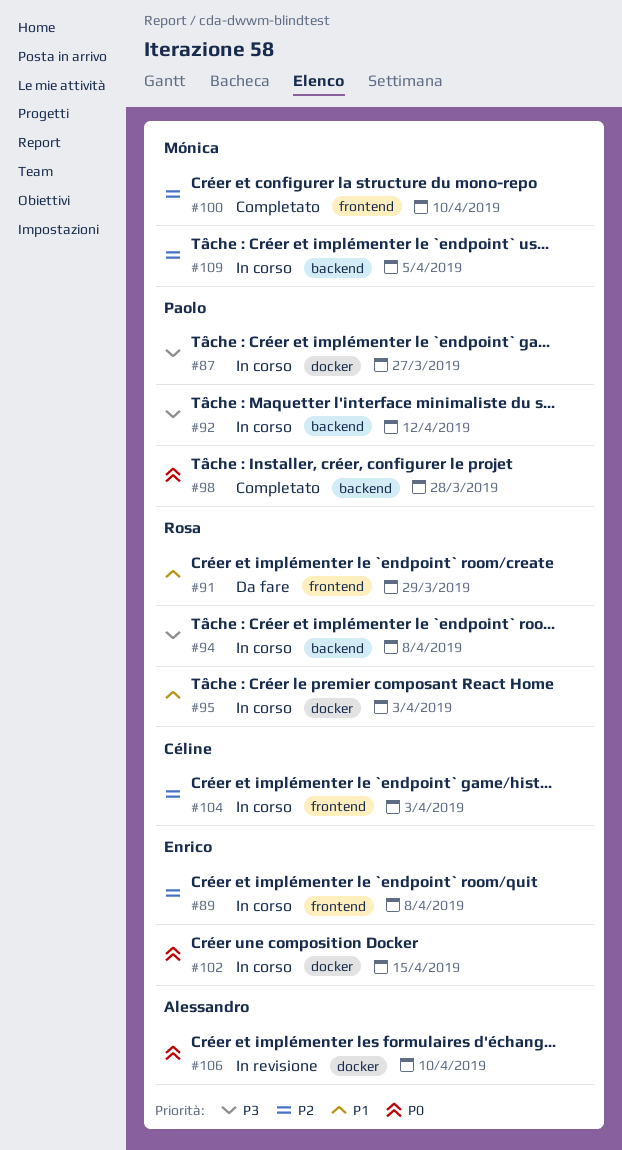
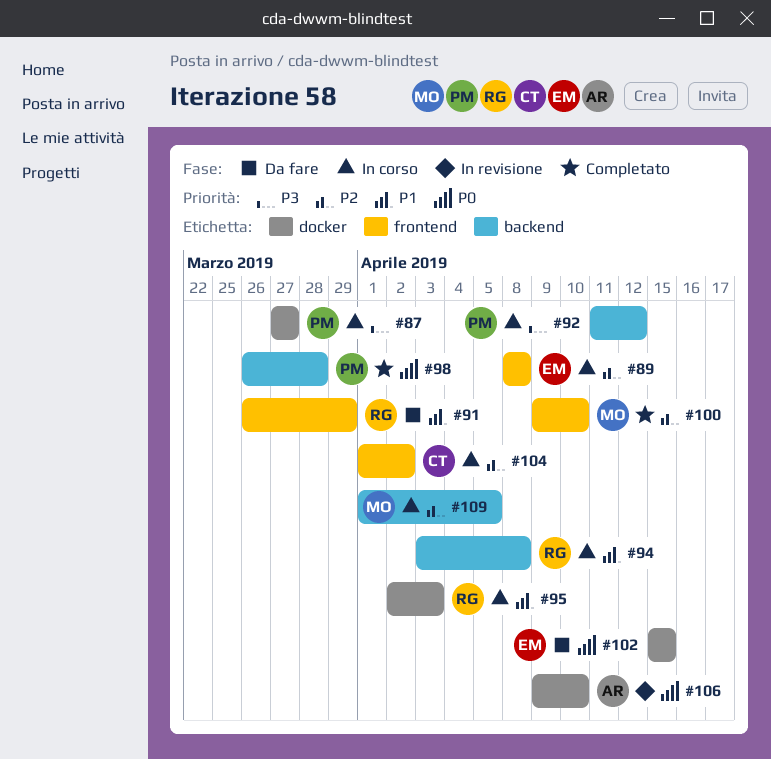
#94, priority: P3 -> P1
#102, status: In corso -> Da fare
#104, due: Apr 3 -> Apr 2

